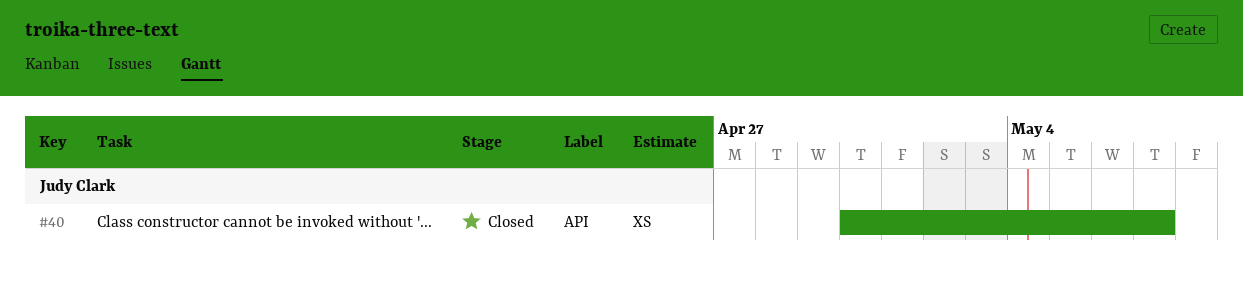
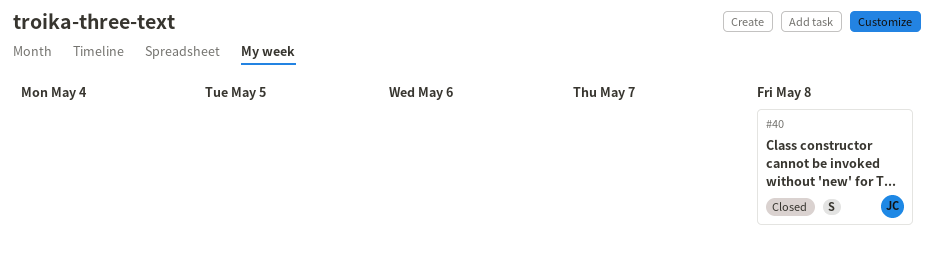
#40, estimate: XS -> S
#40, due: May 7 -> May 8

